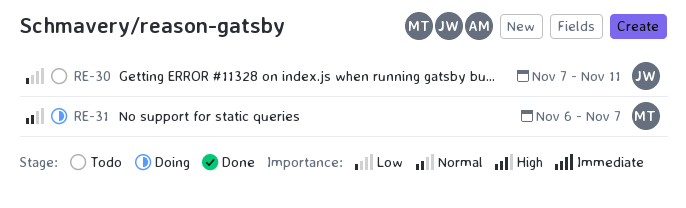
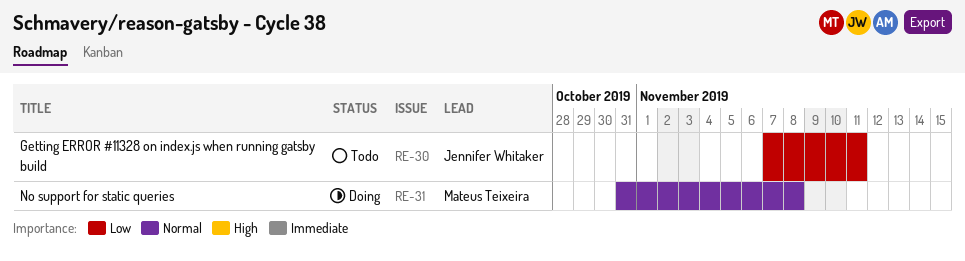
RE-31, start: Nov 6 -> Oct 31
RE-31, due: Nov 7 -> Nov 8

